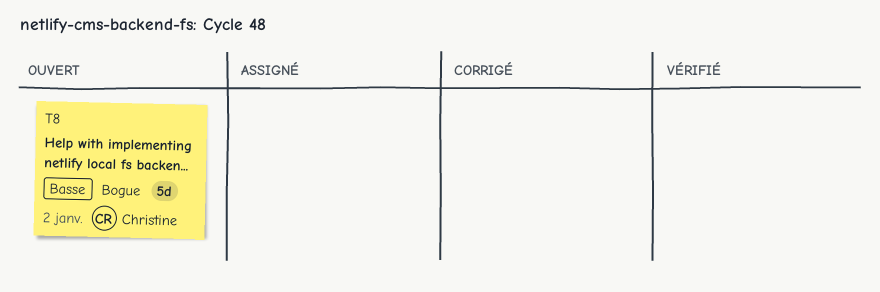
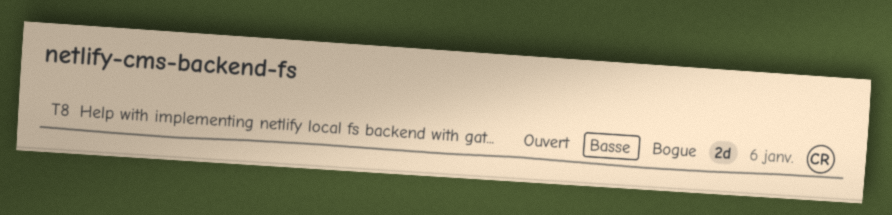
T8, estimate: 5d -> 2d
T8, due: Jan 2 -> Jan 6

